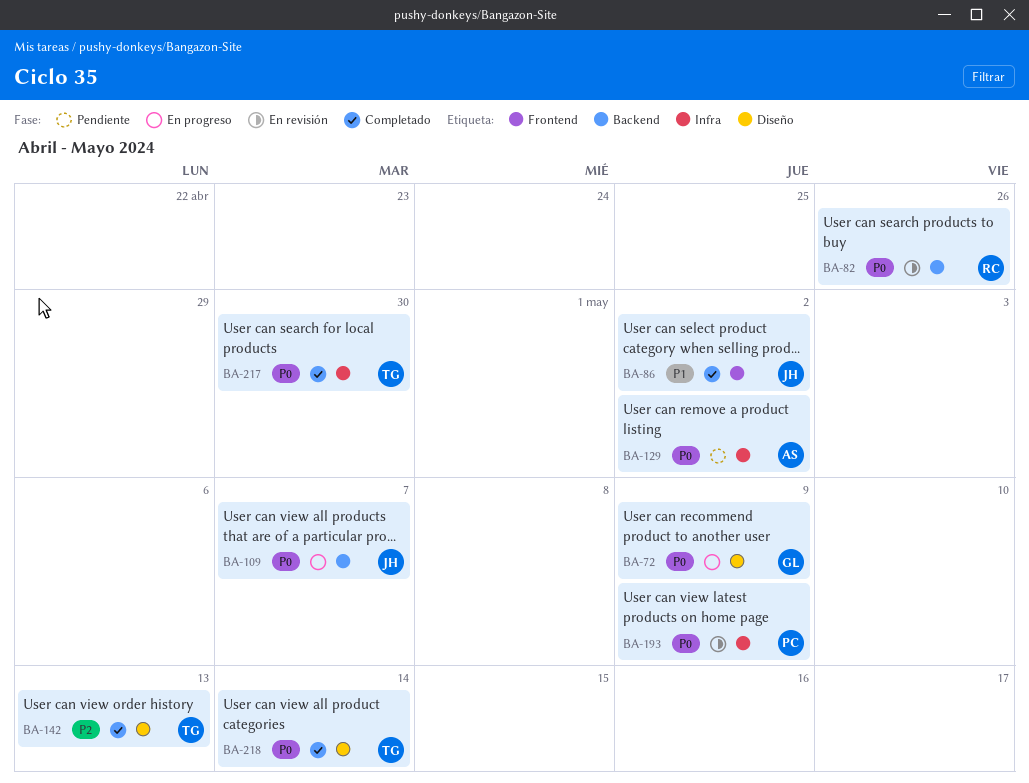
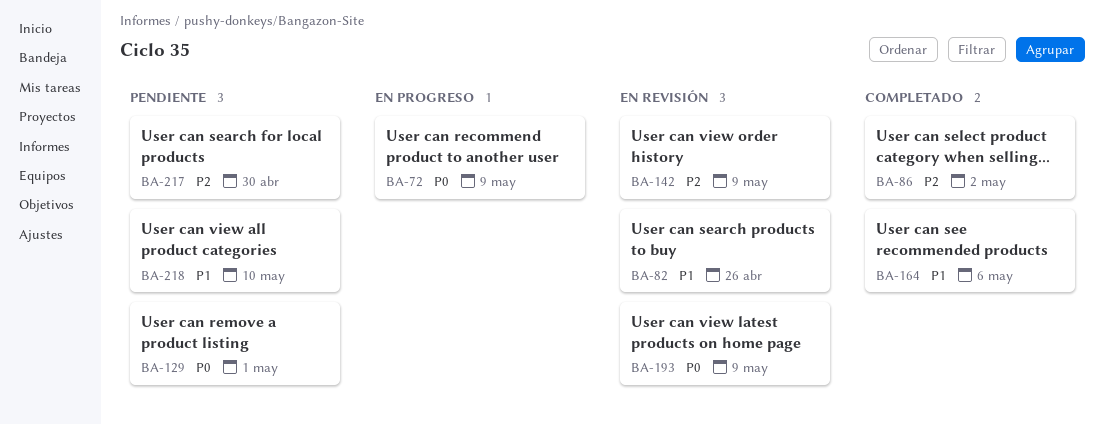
BA-82, priority: P0 -> P1
BA-86, priority: P1 -> P2
BA-109: present -> none
BA-129, due: May 2 -> May 1
BA-142, status: Completado -> En revisión
BA-142, due: May 13 -> May 9
BA-164: none -> present
BA-217, status: Completado -> Pendiente
BA-217, priority: P0 -> P2
BA-218, status: Completado -> Pendiente
BA-218, priority: P0 -> P1
BA-218, due: May 14 -> May 10

